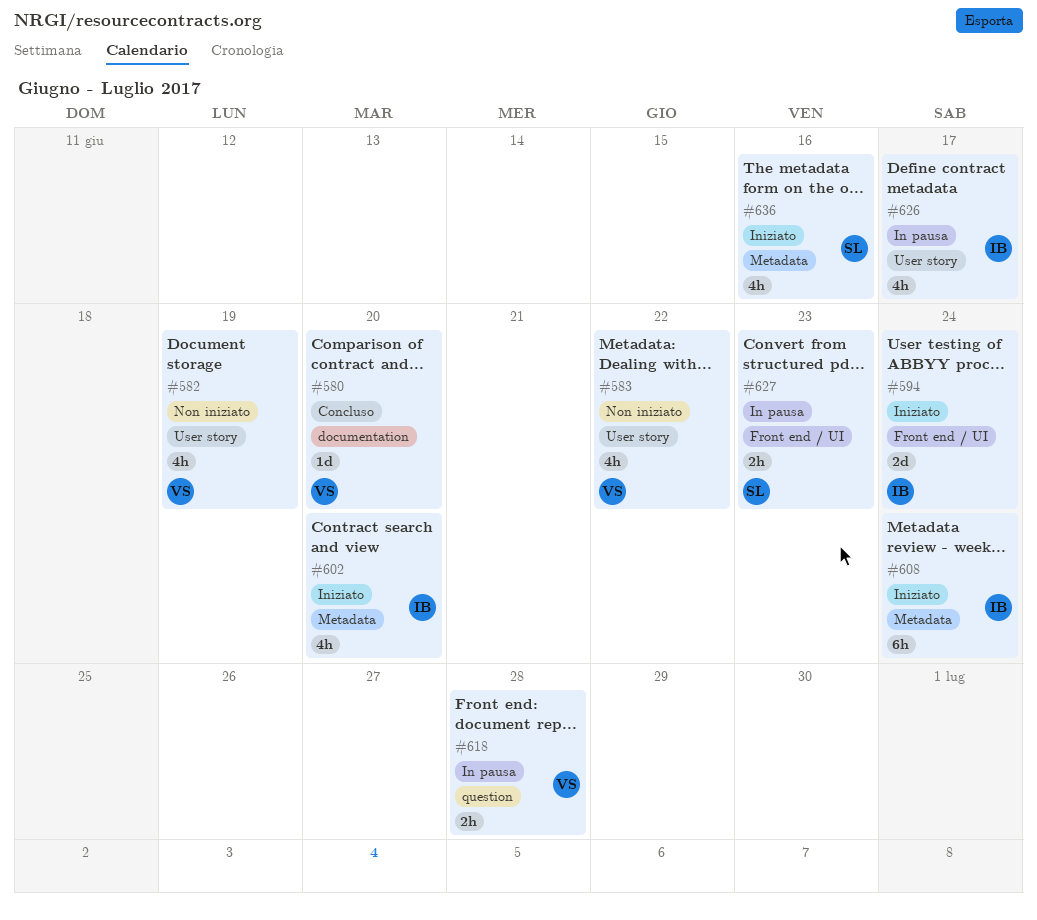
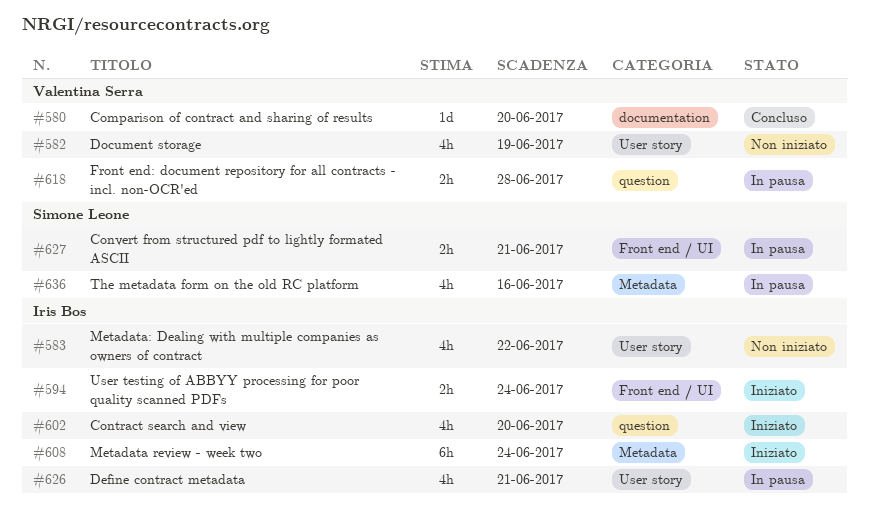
#583, owner: Valentina Serra -> Iris Bos
#594, estimate: 2d -> 2h
#602, label: Metadata -> question
#626, due: Jun 17 -> Jun 21
#627, due: Jun 23 -> Jun 21
#636, status: Iniziato -> In pausa

